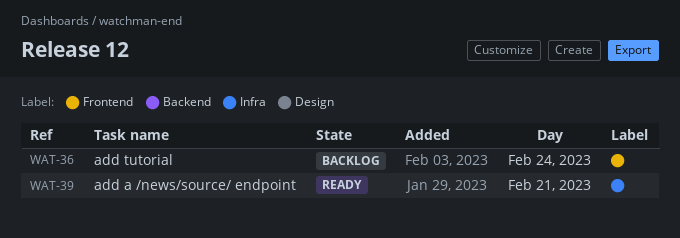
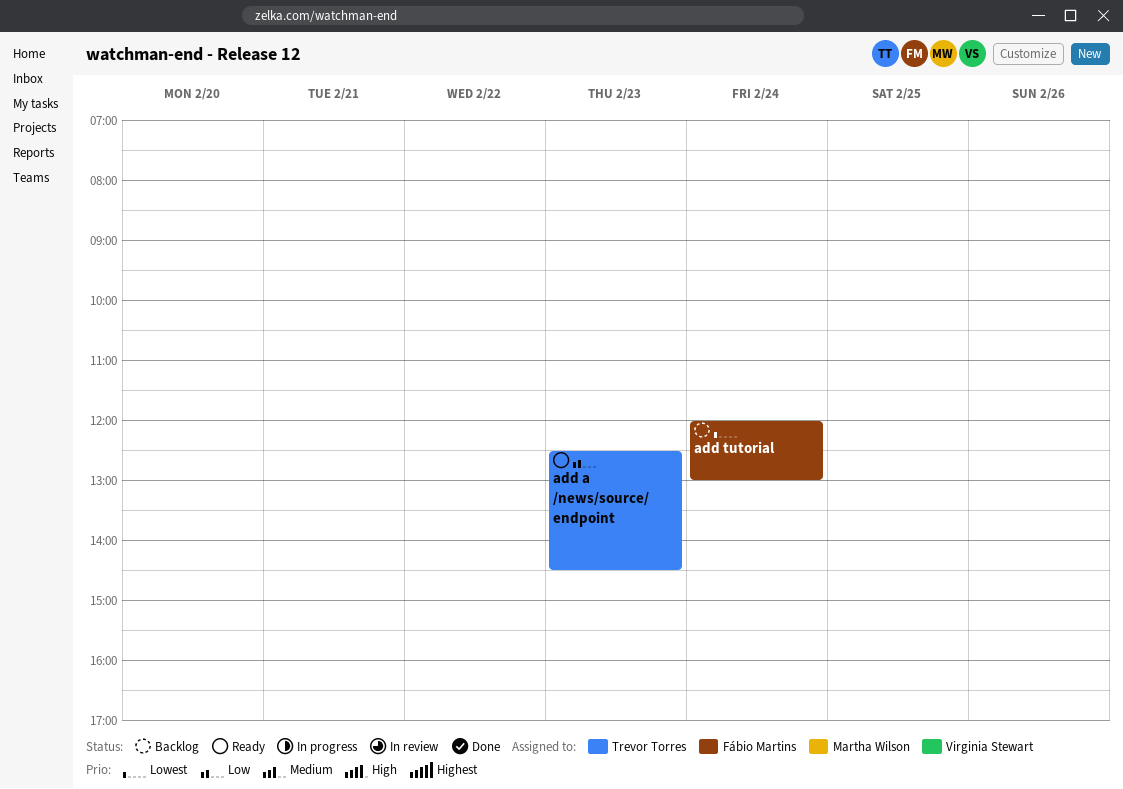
add a /news/source/ endpoint, day: Feb 21 -> Feb 23

